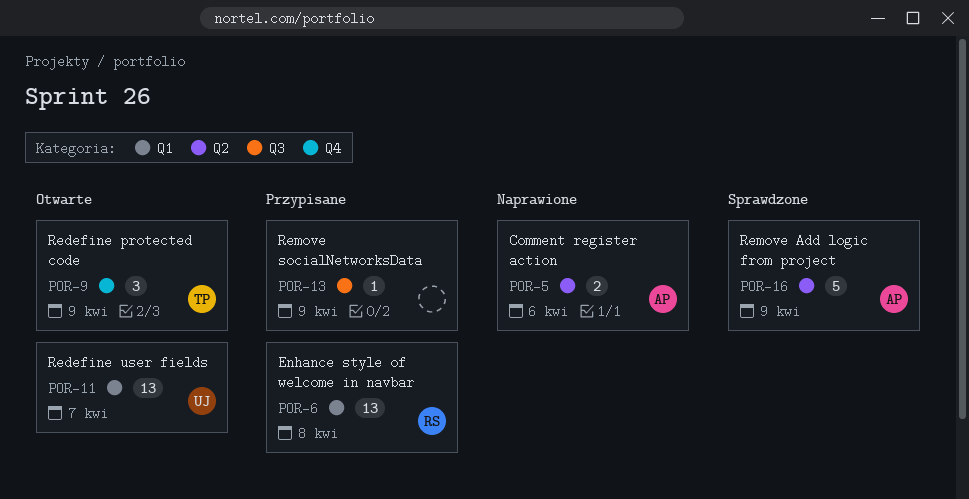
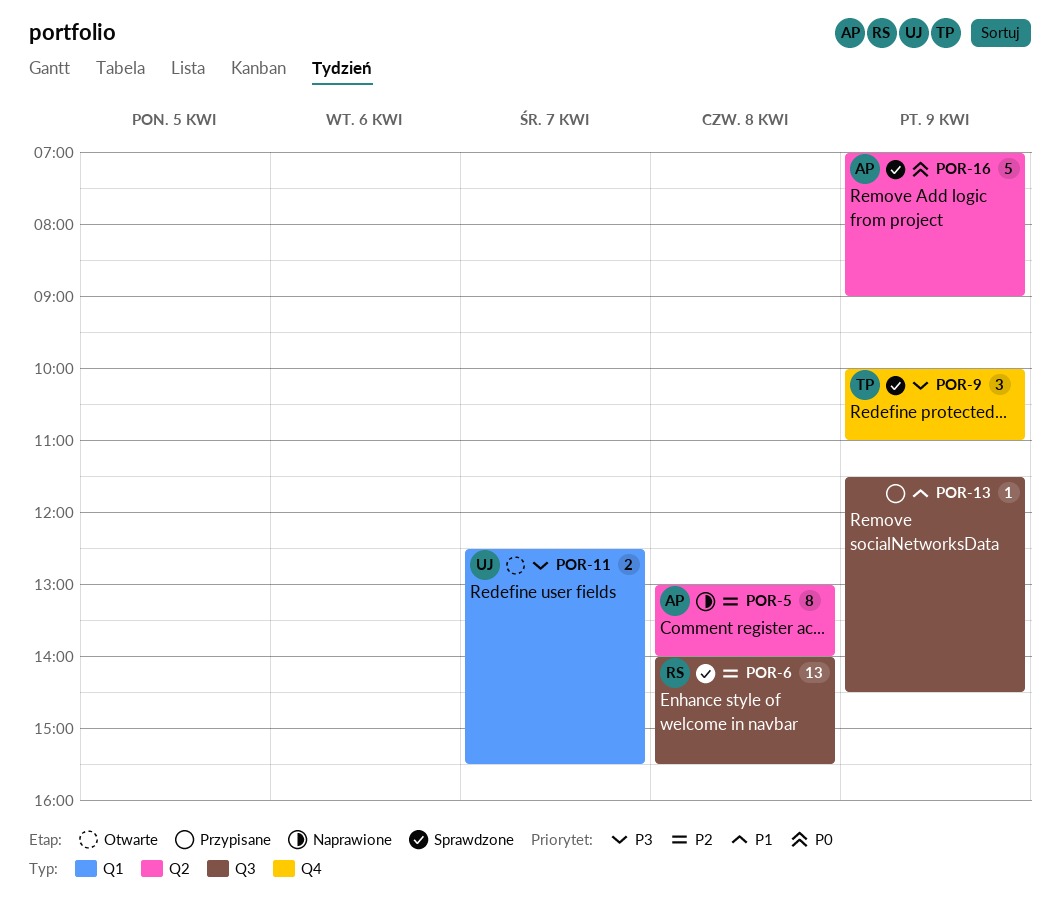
POR-5, estimate: 2 -> 8
POR-5, day: Apr 6 -> Apr 8
POR-6, status: Przypisane -> Sprawdzone
POR-6, label: Q1 -> Q3
POR-9, status: Otwarte -> Sprawdzone
POR-11, estimate: 13 -> 2

